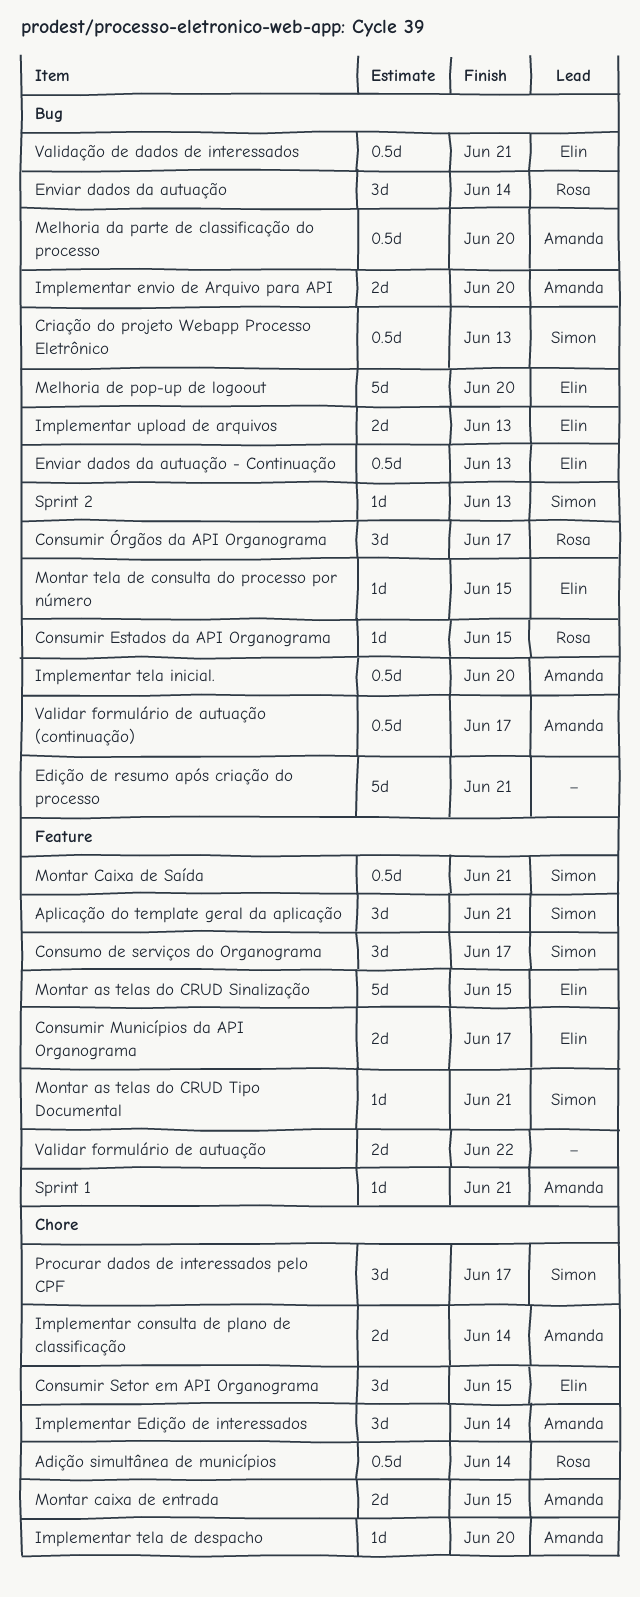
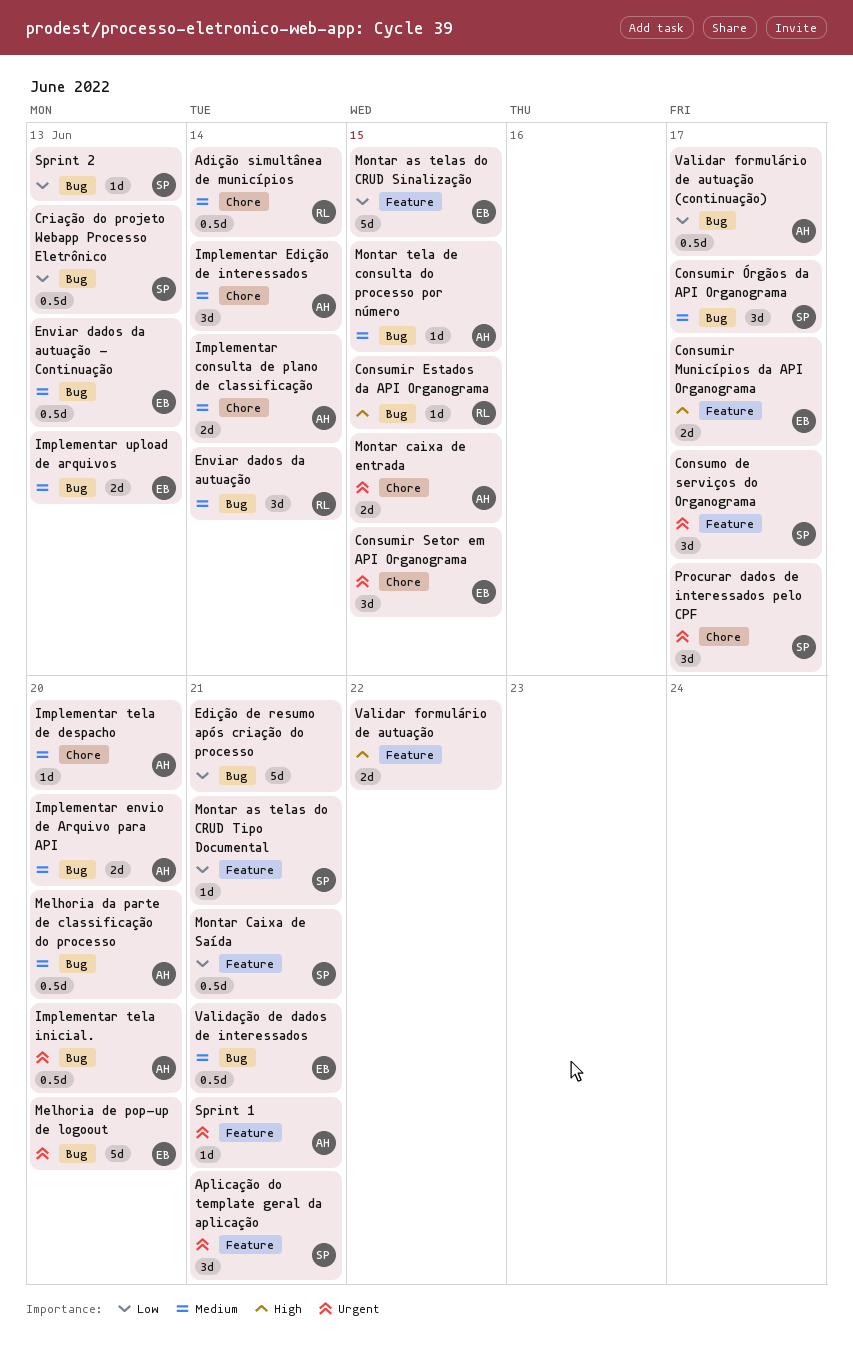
Consumir Órgãos da API Organograma, owner: Rosa -> Simon
Montar tela de consulta do processo por número, owner: Elin -> Amanda

